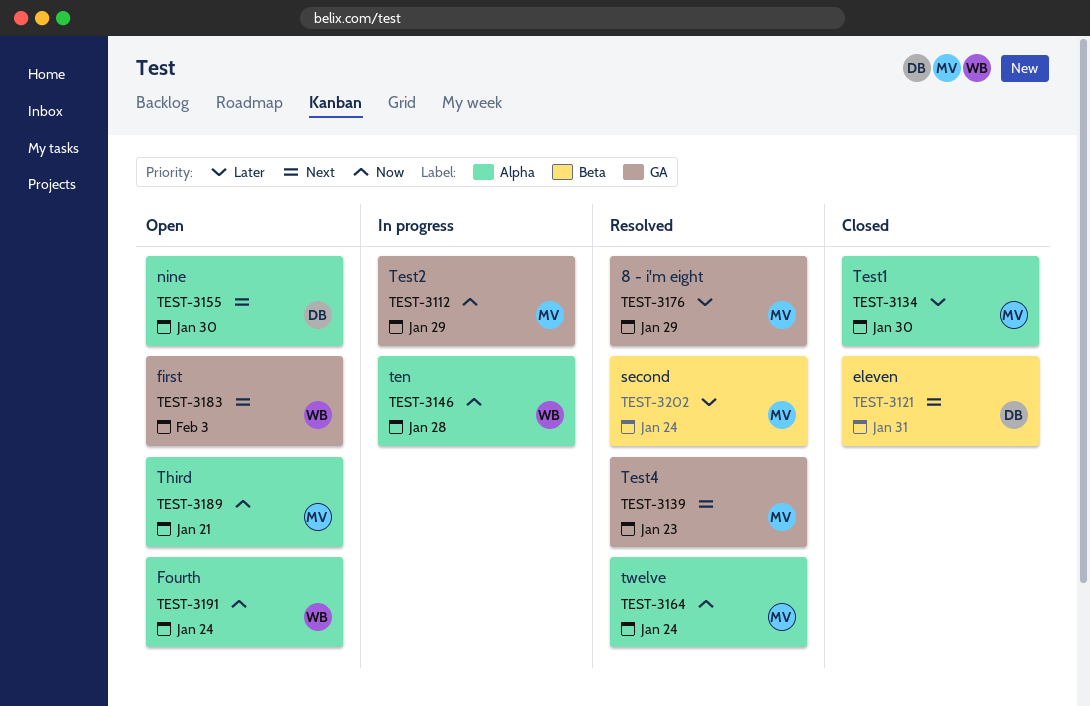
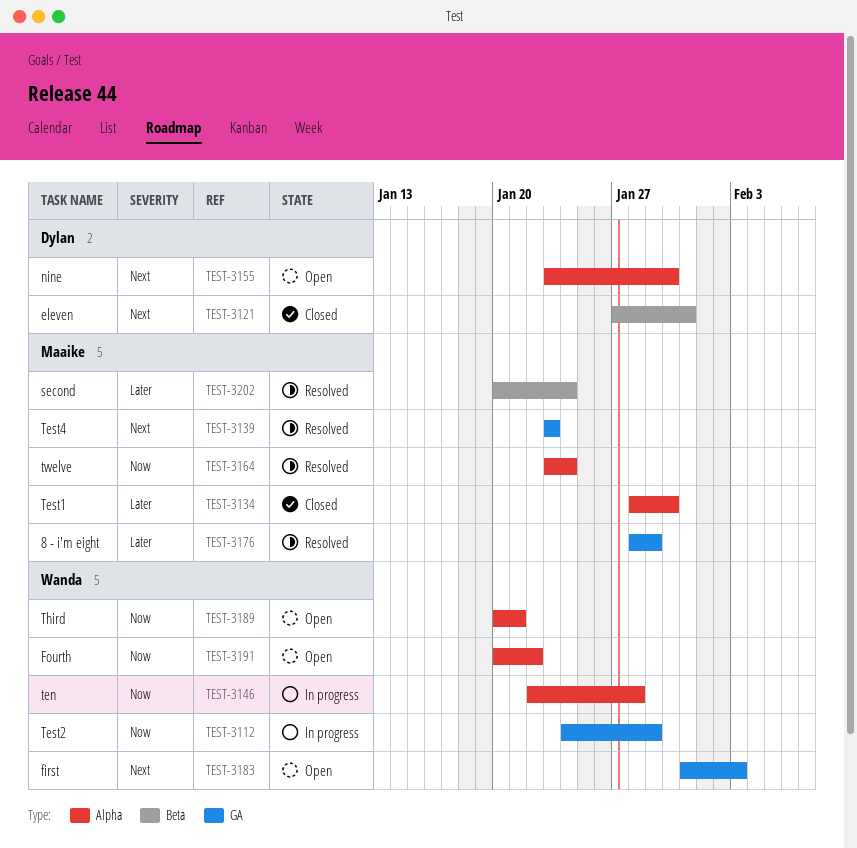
TEST-3112, owner: Maaike -> Wanda
TEST-3189, owner: Maaike -> Wanda
TEST-3191, due: Jan 24 -> Jan 22

